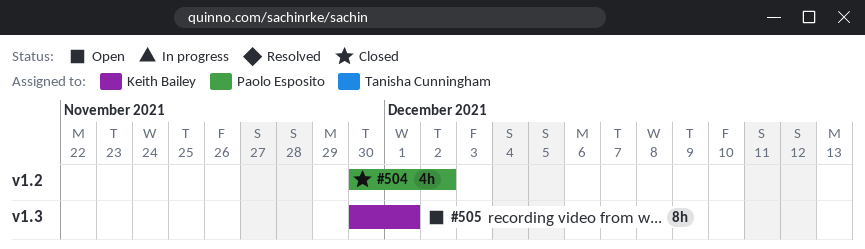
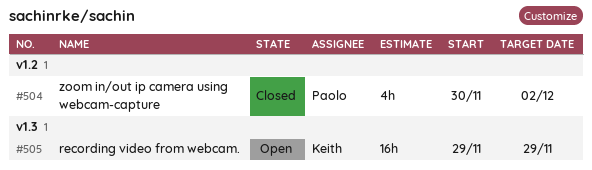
#505, estimate: 8h -> 16h
#505, start: Nov 30 -> Nov 29
#505, due: Dec 1 -> Nov 29

